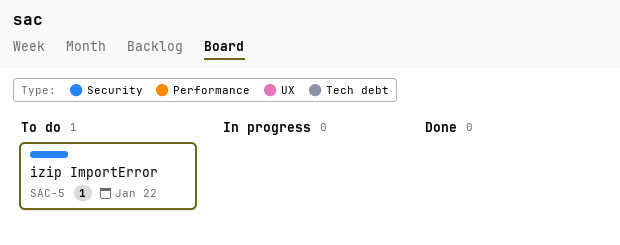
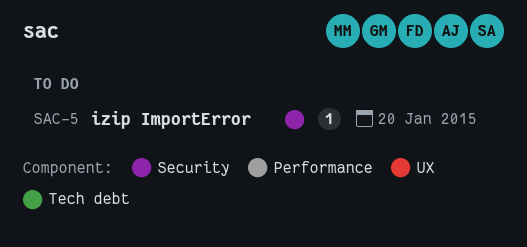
SAC-5, due: Jan 22 -> Jan 20

